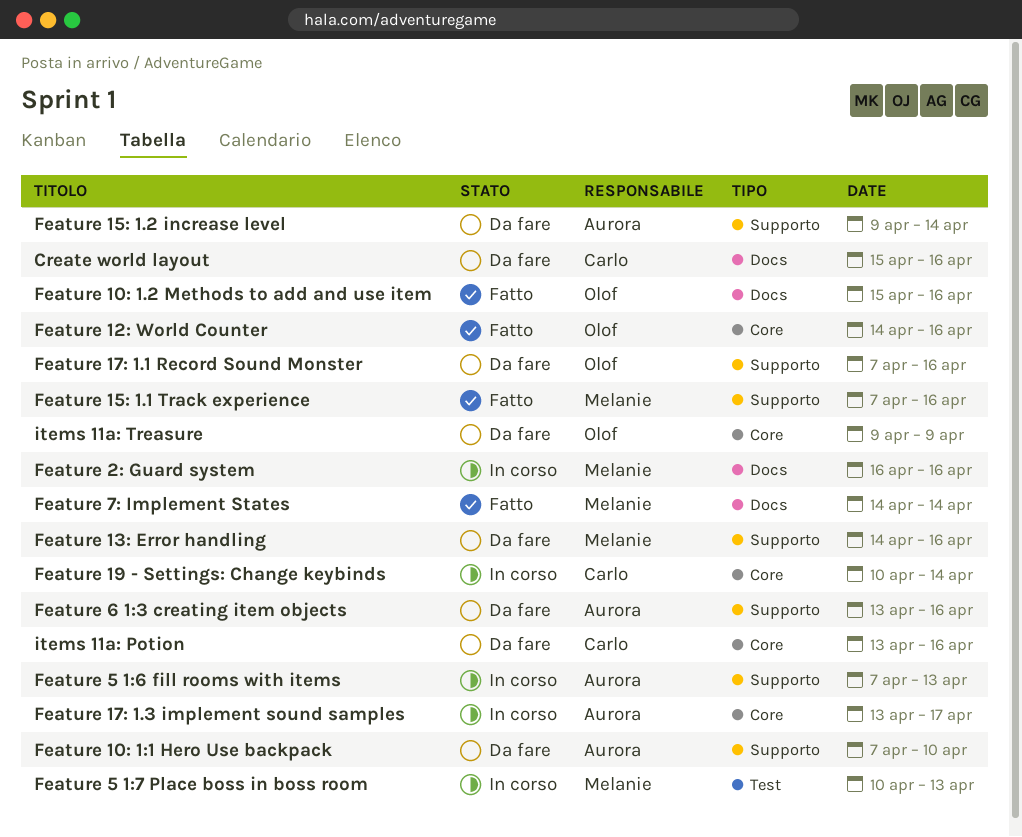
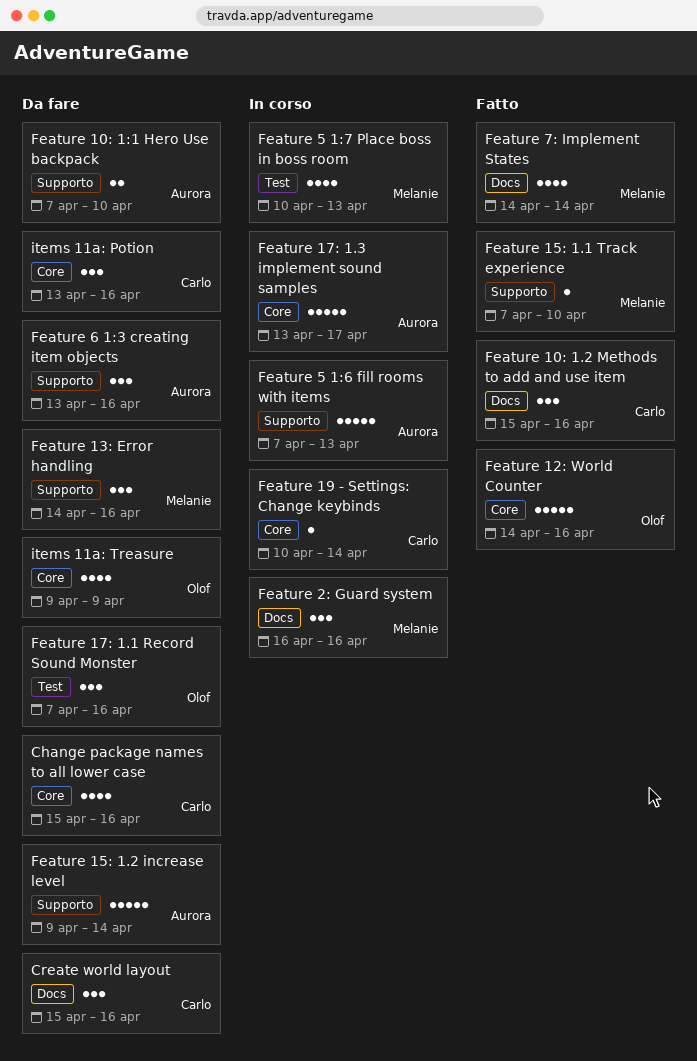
Change package names to all lower case: none -> present
Feature 10: 1.2 Methods to add and use item, owner: Olof -> Carlo
Feature 15: 1.1 Track experience, due: Apr 16 -> Apr 10
Feature 17: 1.1 Record Sound Monster, label: Supporto -> Test

